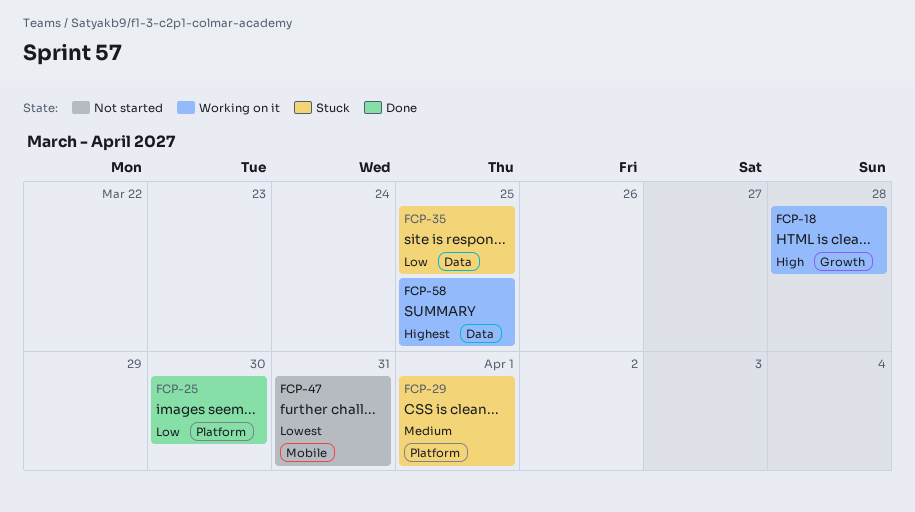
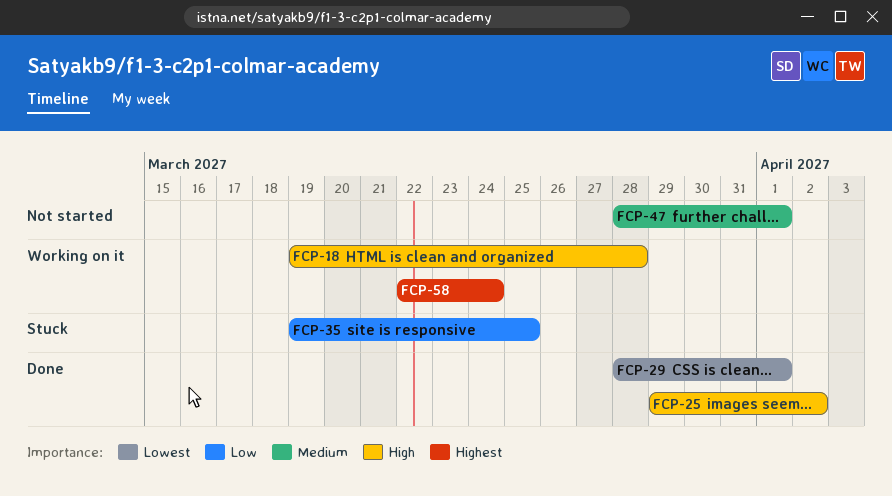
FCP-25, priority: Low -> High
FCP-25, due: Mar 30 -> Apr 2
FCP-29, status: Stuck -> Done
FCP-29, priority: Medium -> Lowest
FCP-47, priority: Lowest -> Medium
FCP-47, due: Mar 31 -> Apr 1
FCP-58, due: Mar 25 -> Mar 24

